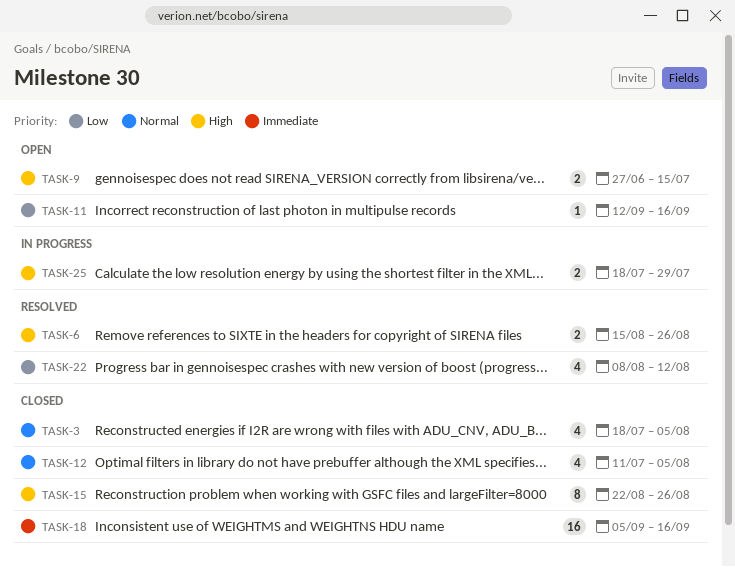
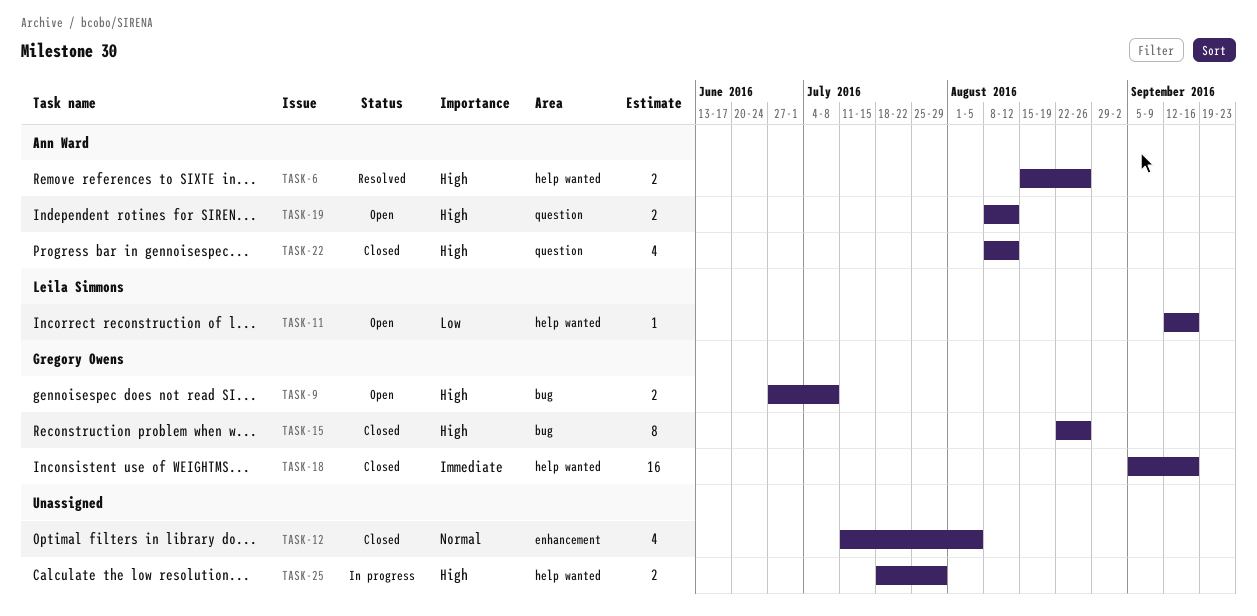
TASK-3: present -> none
TASK-9, due: Jul 15 -> Jul 8
TASK-19: none -> present
TASK-22, status: Resolved -> Closed
TASK-22, priority: Low -> High

